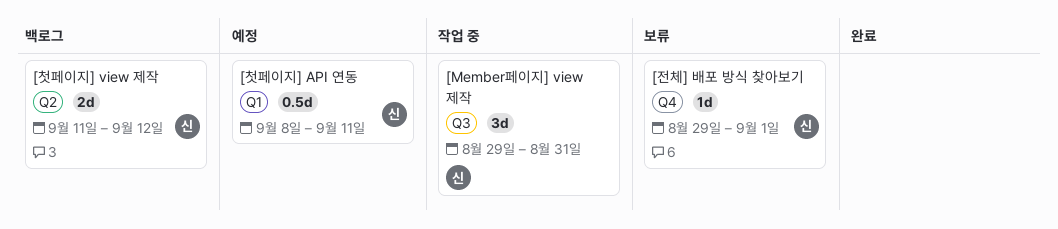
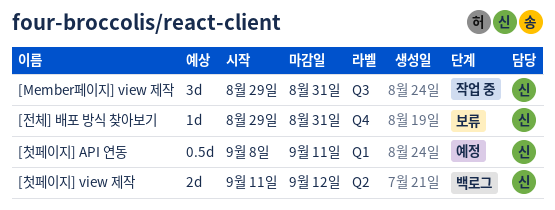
[전체] 배포 방식 찾아보기, due: Sep 1 -> Aug 31

